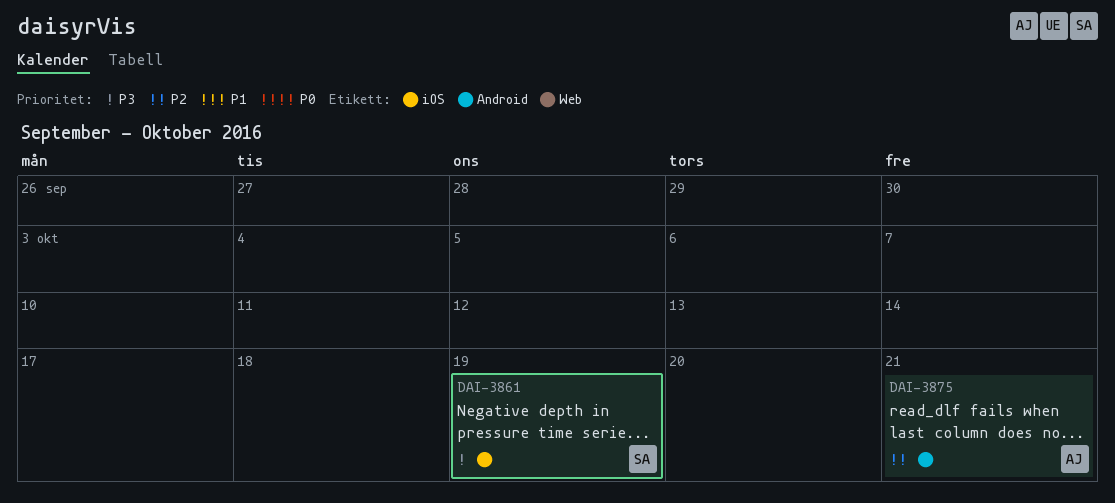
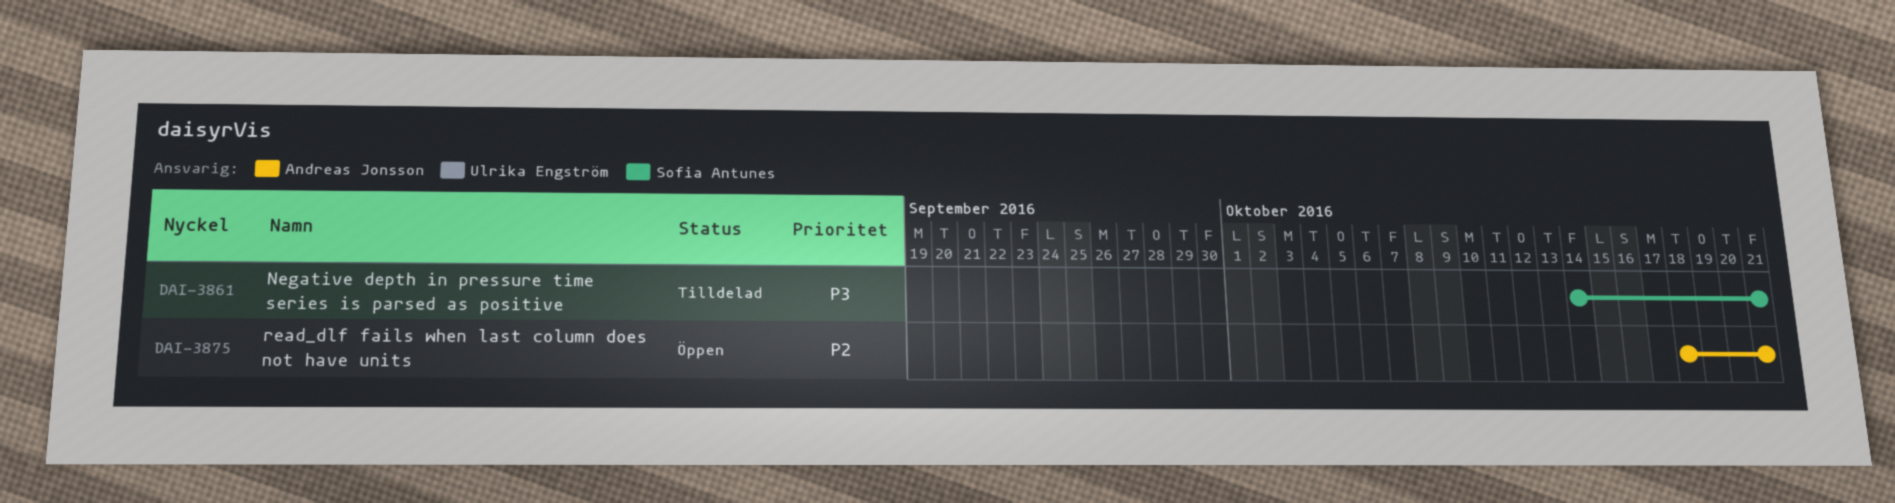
DAI-3861, due: Oct 19 -> Oct 21

